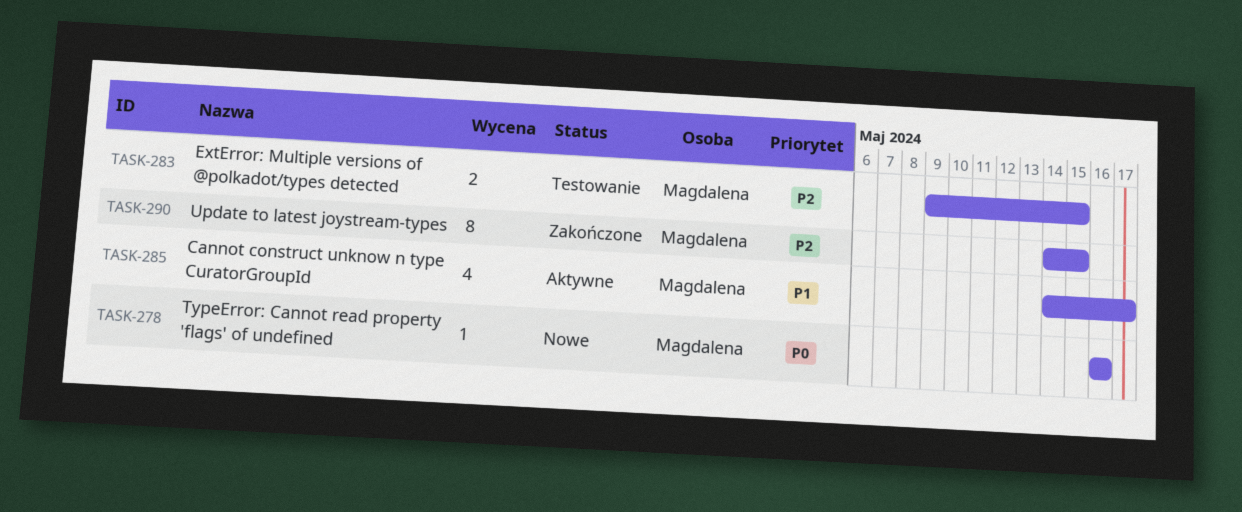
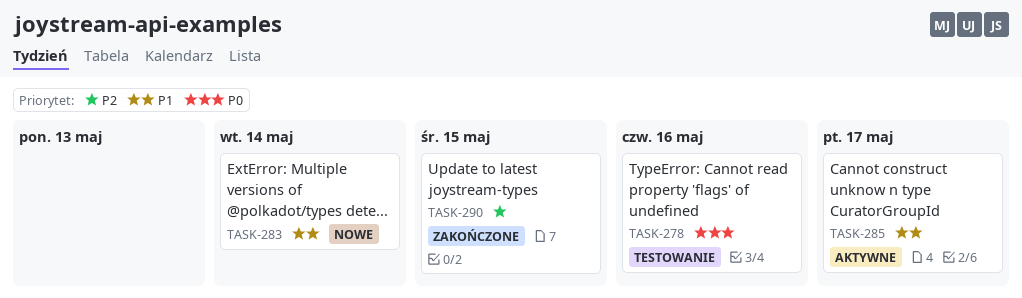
TASK-278, status: Nowe -> Testowanie
TASK-283, status: Testowanie -> Nowe
TASK-283, priority: P2 -> P1
TASK-283, due: May 15 -> May 14

